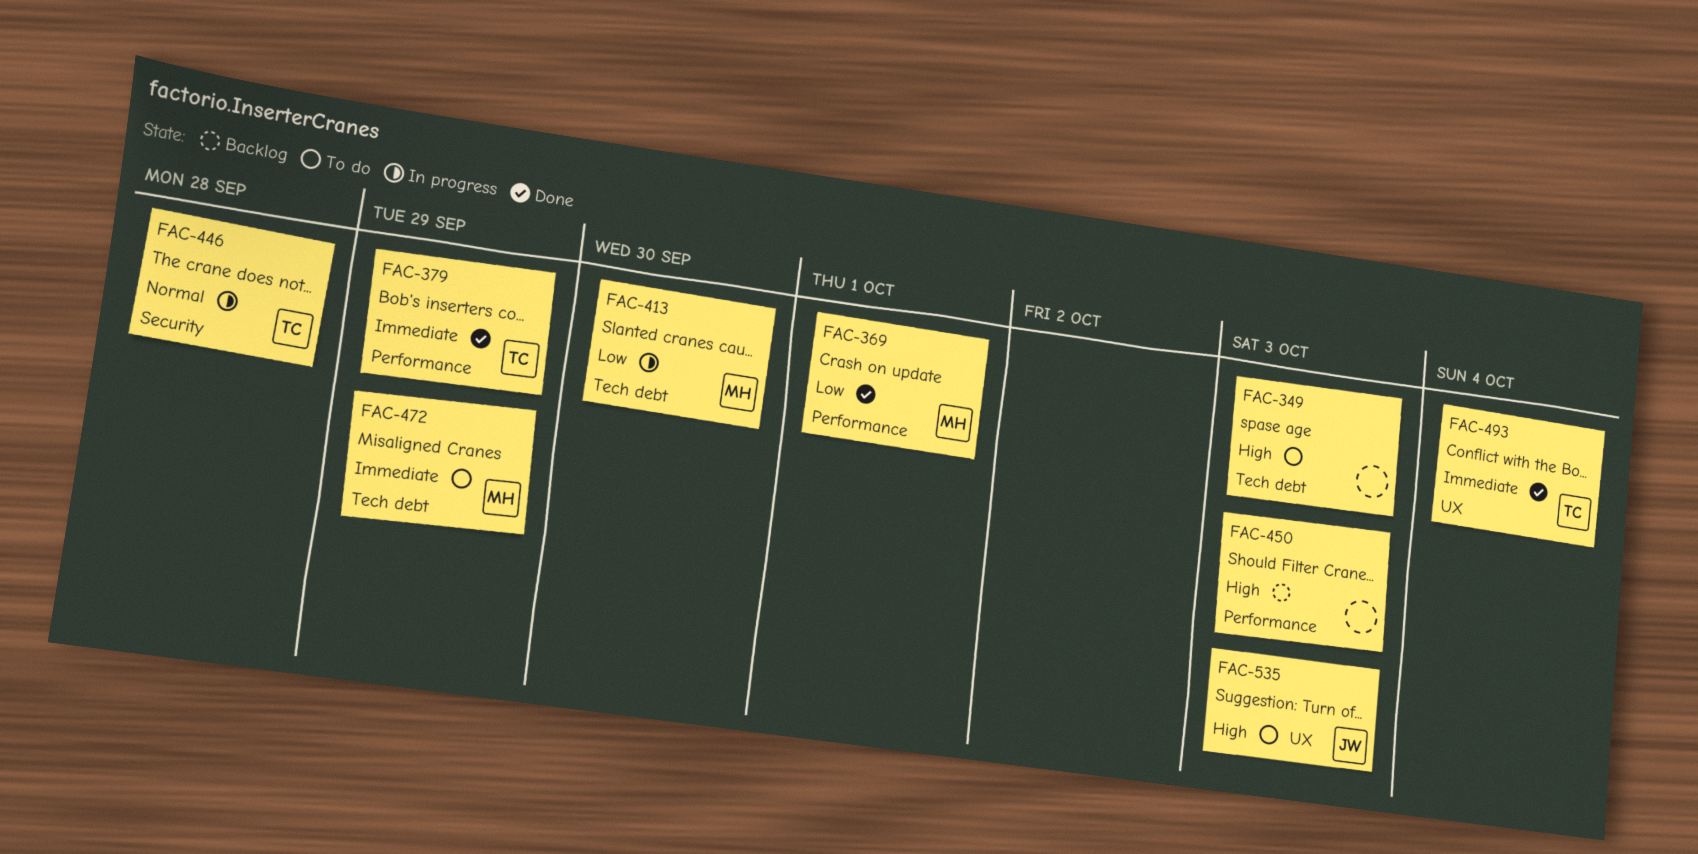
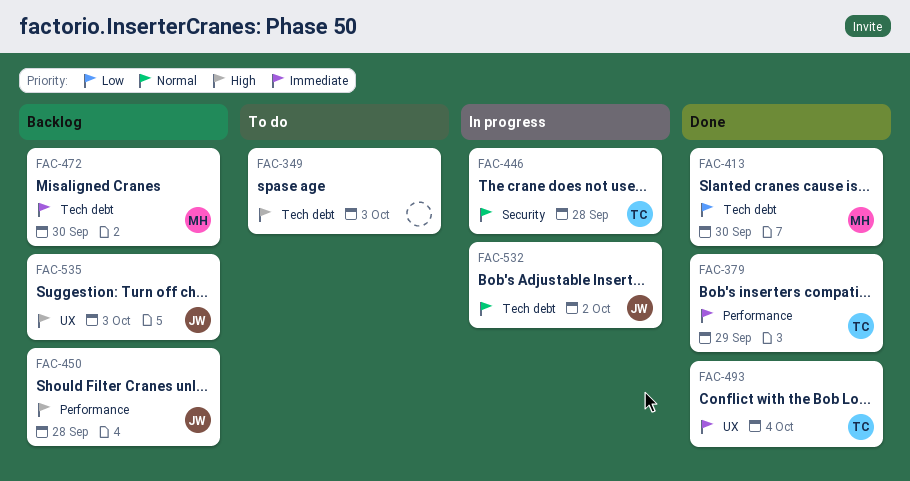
FAC-369: present -> none
FAC-413, status: In progress -> Done
FAC-450, owner: none -> JW
FAC-450, due: Oct 3 -> Sep 28
FAC-472, status: To do -> Backlog
FAC-472, due: Sep 29 -> Sep 30
FAC-532: none -> present
FAC-535, status: To do -> Backlog

